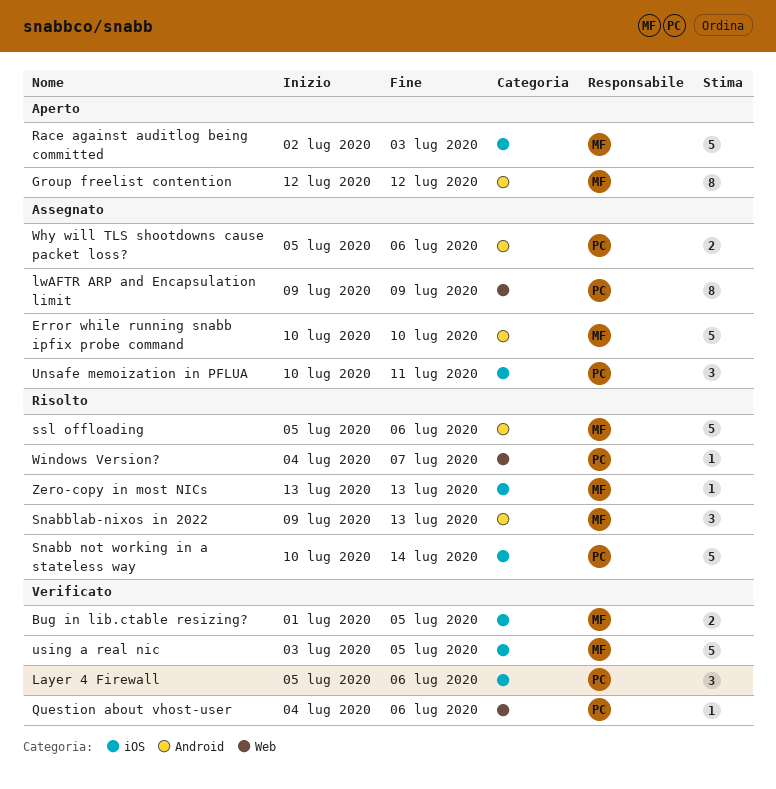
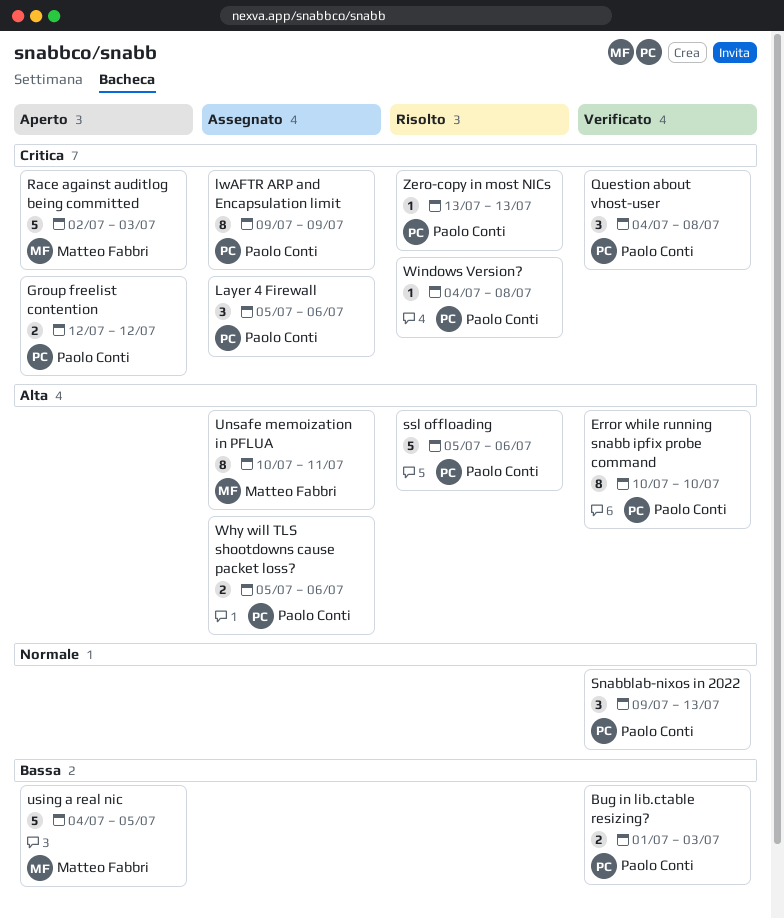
Bug in lib.ctable resizing?, owner: Matteo Fabbri -> Paolo Conti
Bug in lib.ctable resizing?, due: Jul 5 -> Jul 3
Error while running snabb ipfix probe command, status: Assegnato -> Verificato
Error while running snabb ipfix probe command, owner: Matteo Fabbri -> Paolo Conti
Error while running snabb ipfix probe command, estimate: 5 -> 8
Group freelist contention, owner: Matteo Fabbri -> Paolo Conti
Group freelist contention, estimate: 8 -> 2
Layer 4 Firewall, status: Verificato -> Assegnato
Question about vhost-user, estimate: 1 -> 3
Question about vhost-user, due: Jul 6 -> Jul 8
Snabb not working in a stateless way: present -> none
Snabblab-nixos in 2022, status: Risolto -> Verificato
Snabblab-nixos in 2022, owner: Matteo Fabbri -> Paolo Conti
ssl offloading, owner: Matteo Fabbri -> Paolo Conti
Unsafe memoization in PFLUA, owner: Paolo Conti -> Matteo Fabbri
Unsafe memoization in PFLUA, estimate: 3 -> 8
using a real nic, status: Verificato -> Aperto
using a real nic, start: Jul 3 -> Jul 4
Windows Version?, due: Jul 7 -> Jul 8
Zero-copy in most NICs, owner: Matteo Fabbri -> Paolo Conti

